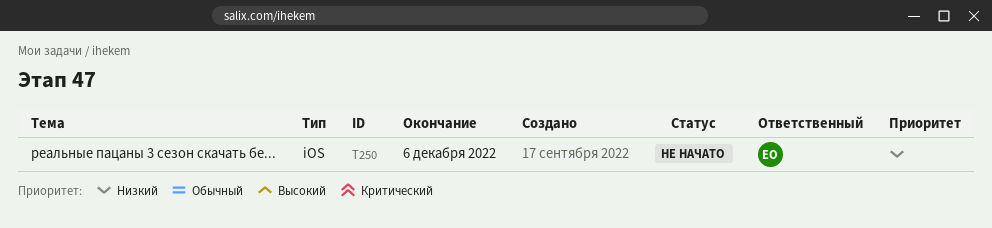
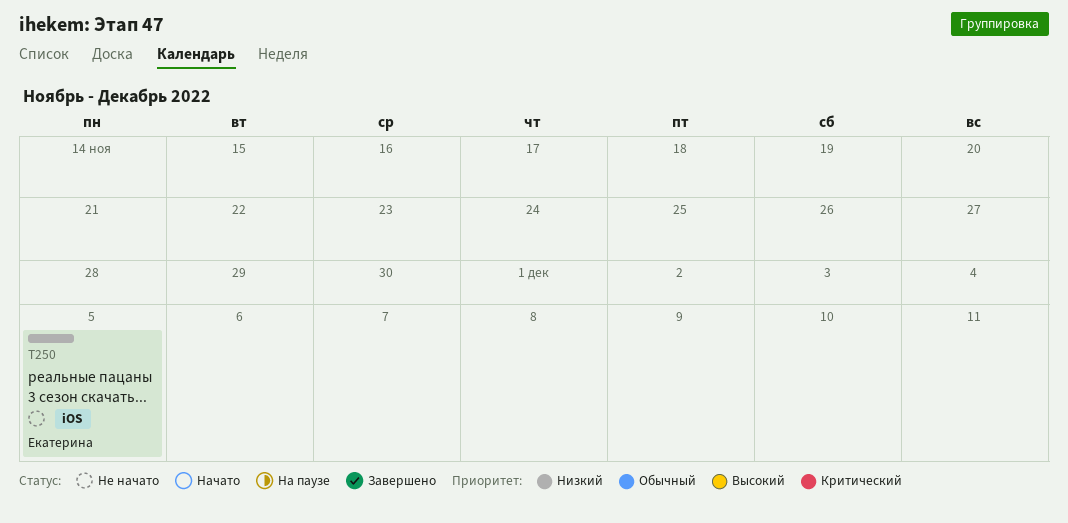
T250, due: Dec 6 -> Dec 5

